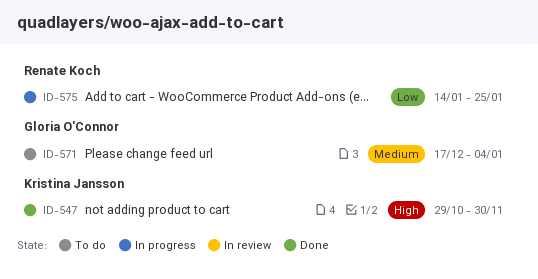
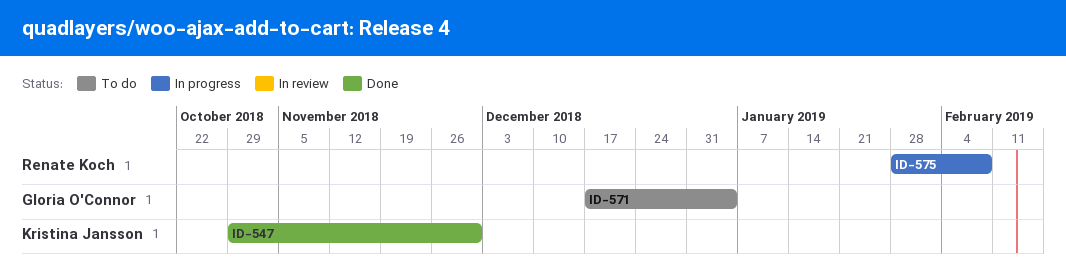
ID-575, start: Jan 14 -> Jan 28
ID-575, due: Jan 25 -> Feb 8

